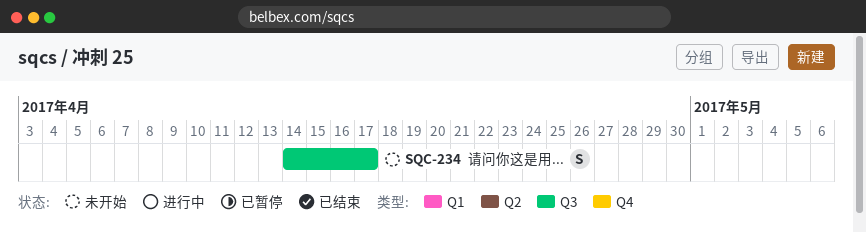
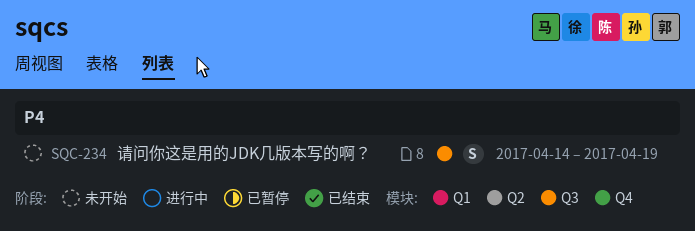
SQC-234, due: Apr 17 -> Apr 19

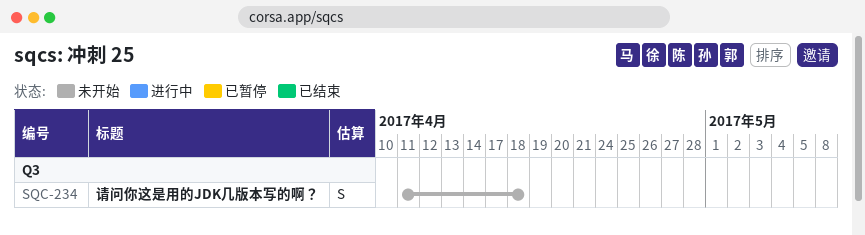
SQC-234, start: Apr 14 -> Apr 11
SQC-234, due: Apr 19 -> Apr 18

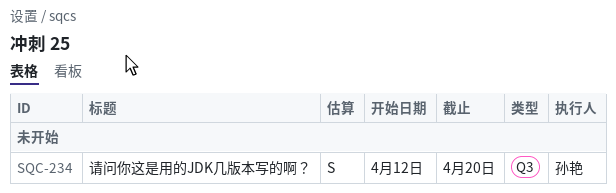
SQC-234, start: Apr 11 -> Apr 12
SQC-234, due: Apr 18 -> Apr 20

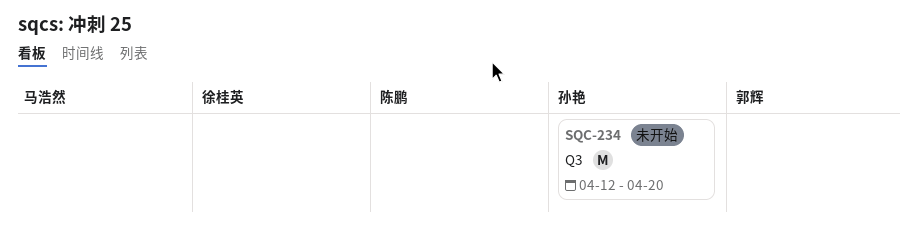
SQC-234, estimate: S -> M

